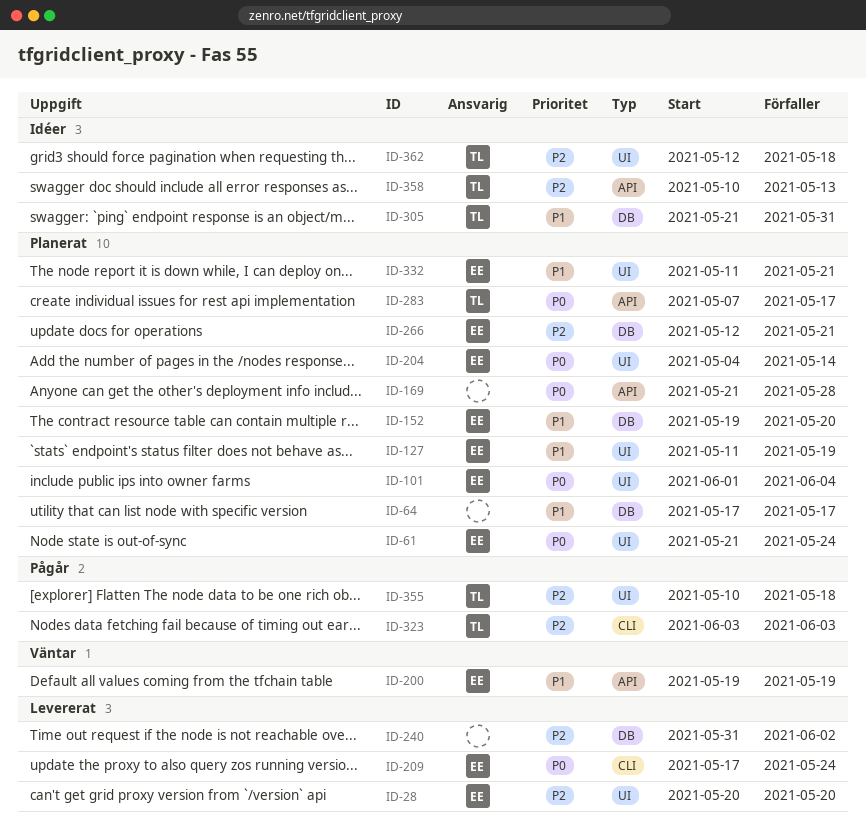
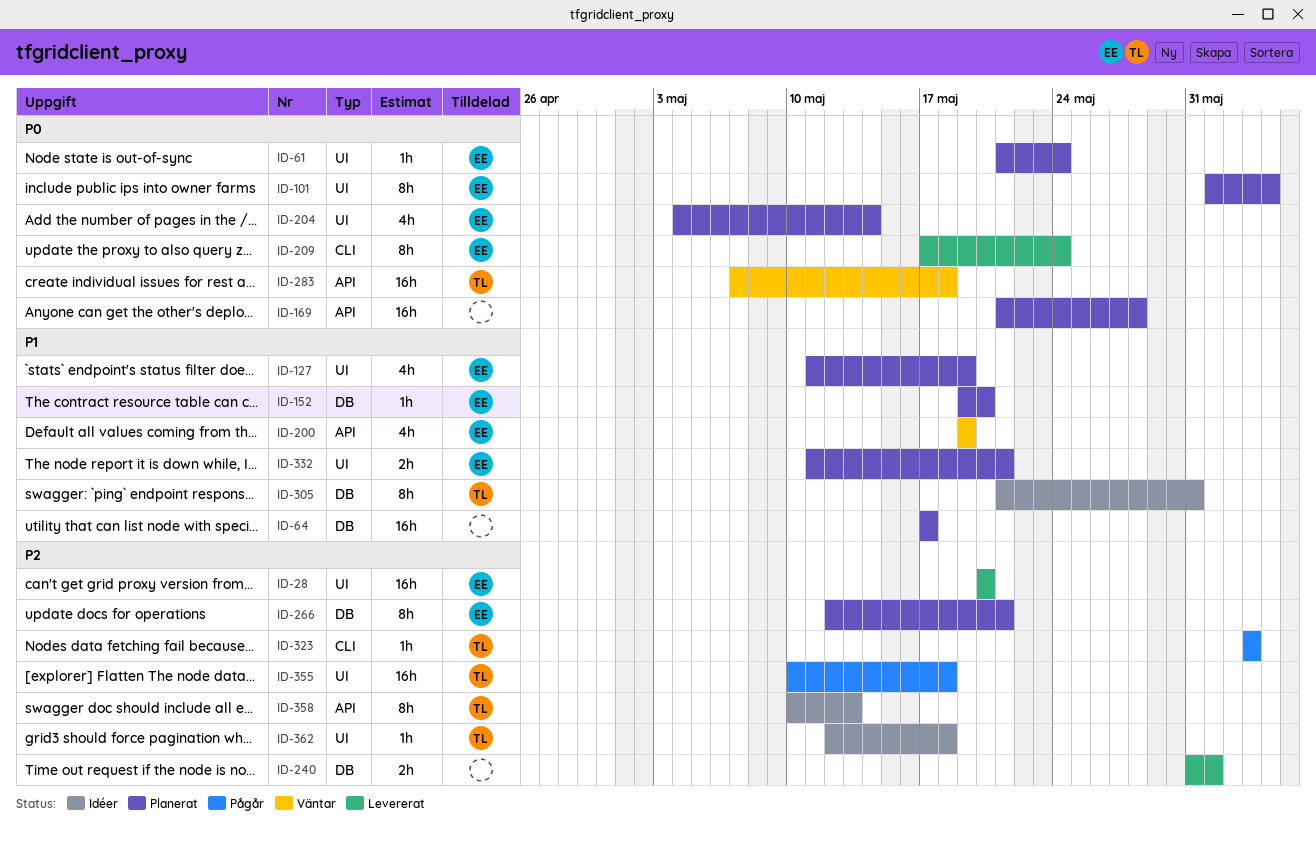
ID-240, due: Jun 2 -> Jun 1
ID-283, status: Planerat -> Väntar
ID-283, due: May 17 -> May 18

